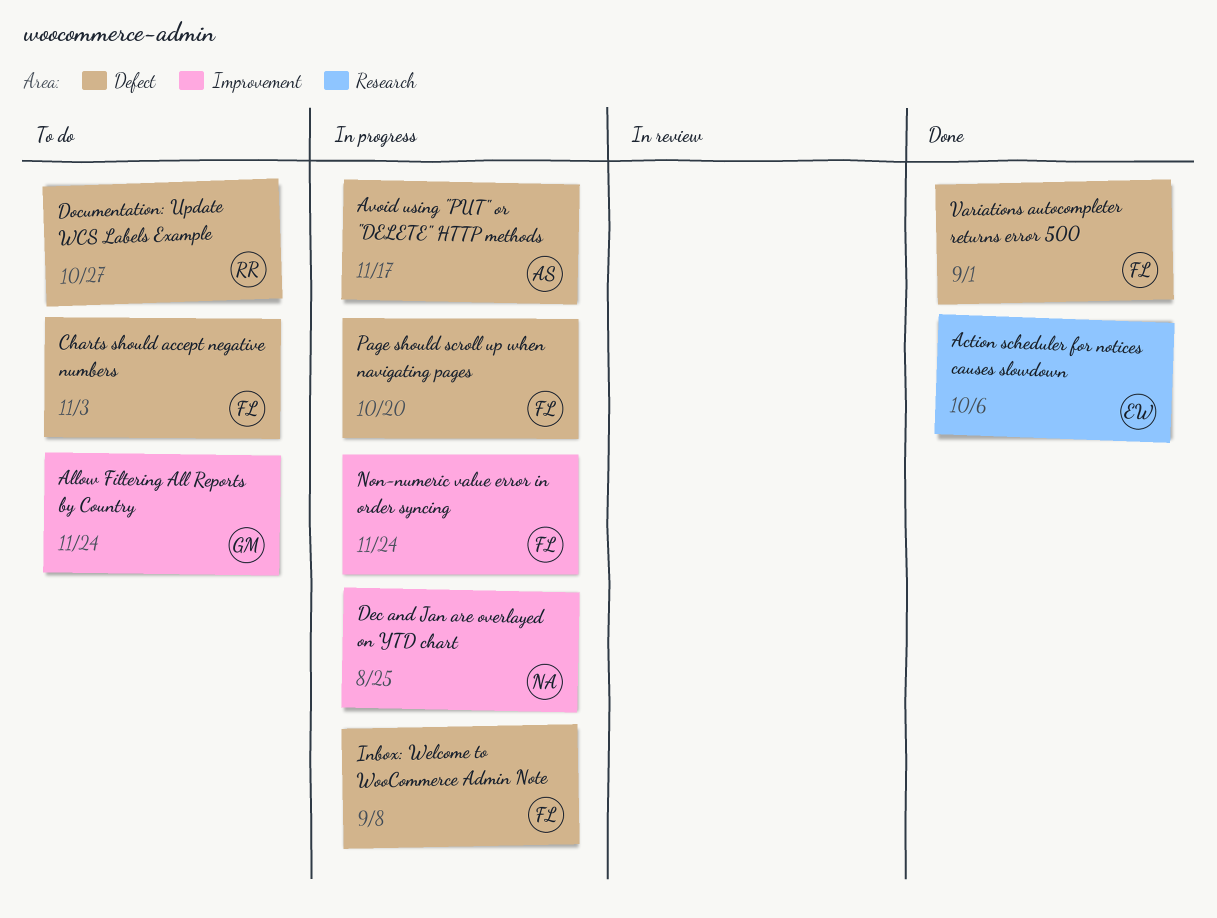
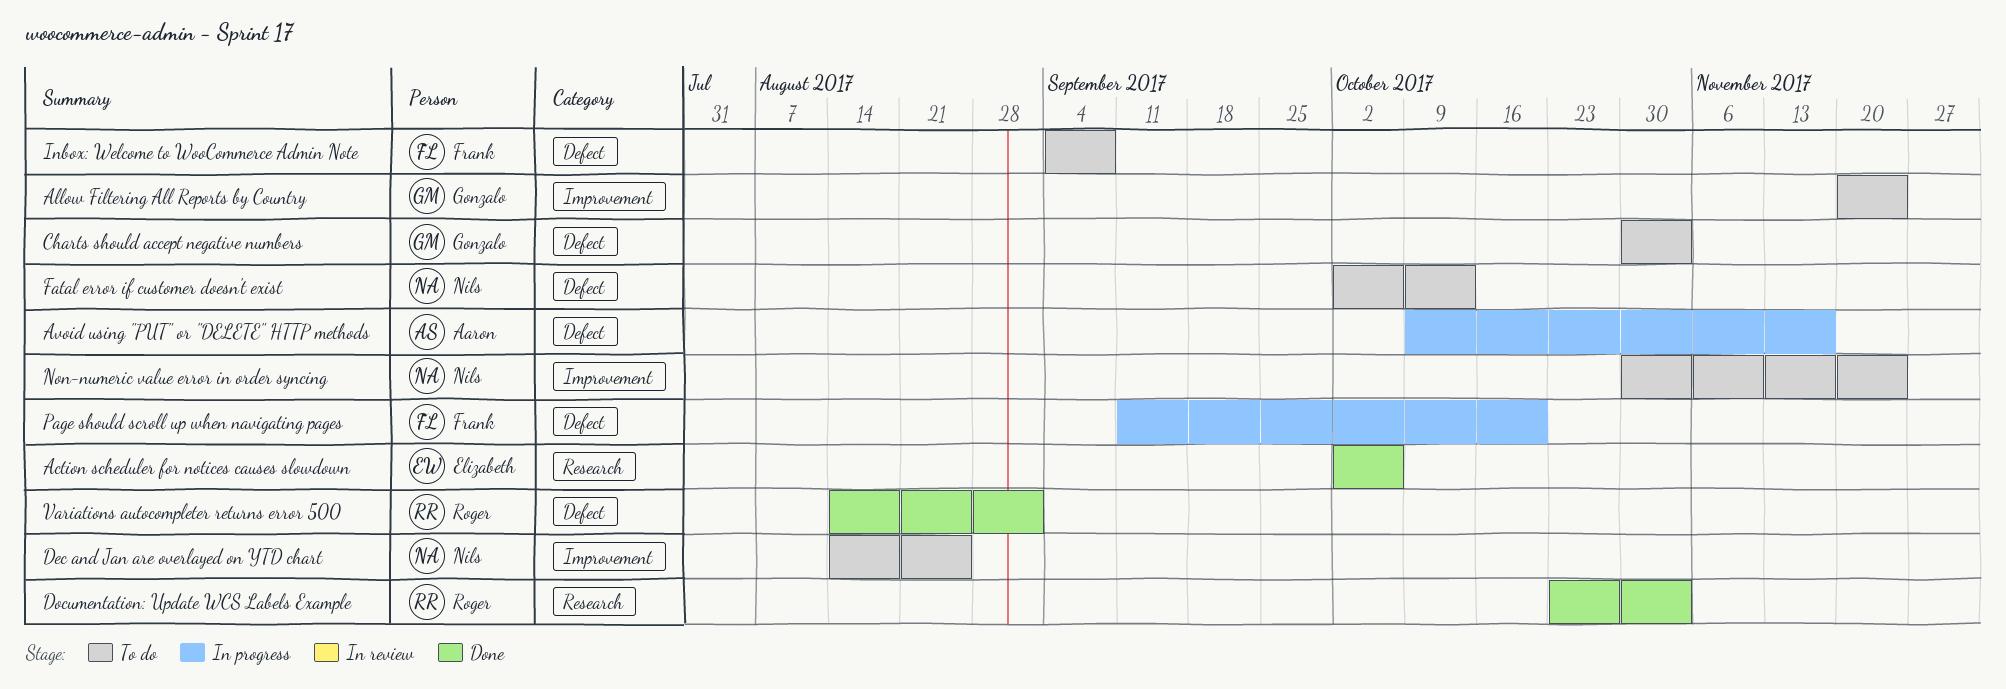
Charts should accept negative numbers, owner: Frank -> Gonzalo
Dec and Jan are overlayed on YTD chart, status: In progress -> To do
Documentation: Update WCS Labels Example, status: To do -> Done
Documentation: Update WCS Labels Example, label: Defect -> Research
Documentation: Update WCS Labels Example, due: Oct 27 -> Nov 3
Fatal error if customer doesn't exist: none -> present
Inbox: Welcome to WooCommerce Admin Note, status: In progress -> To do
Non-numeric value error in order syncing, status: In progress -> To do
Non-numeric value error in order syncing, owner: Frank -> Nils
Variations autocompleter returns error 500, owner: Frank -> Roger

